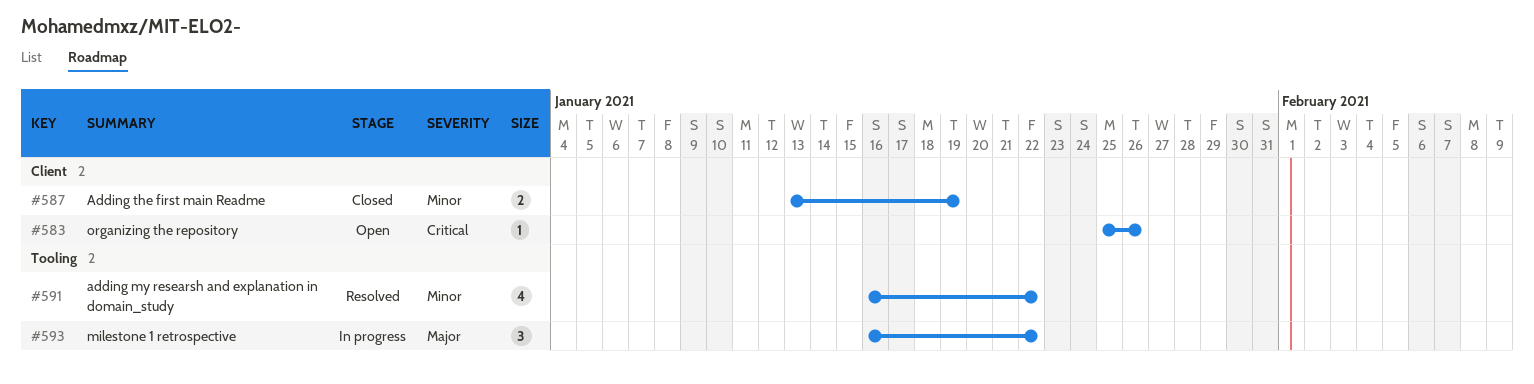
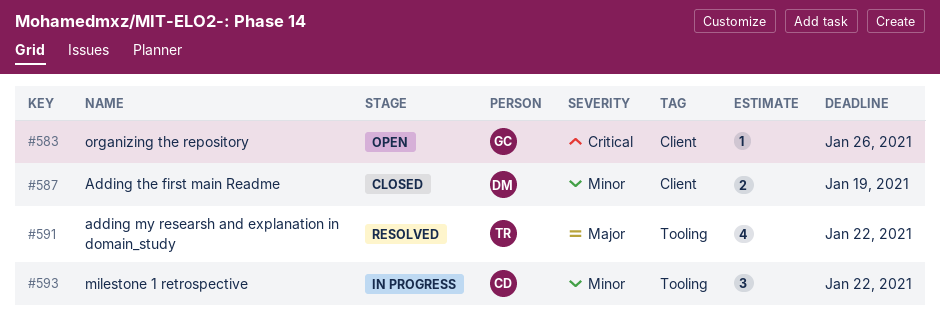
#591, priority: Minor -> Major
#593, priority: Major -> Minor

